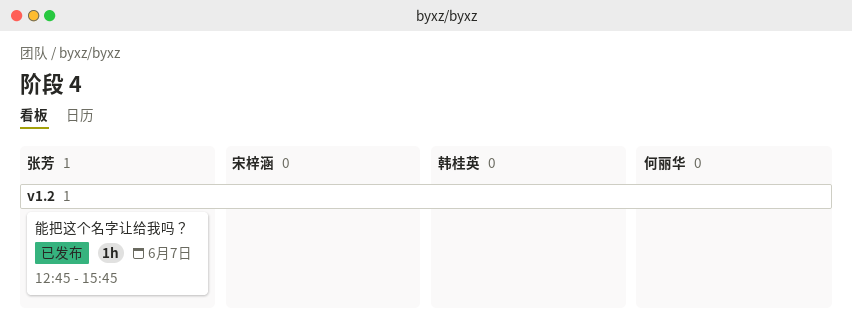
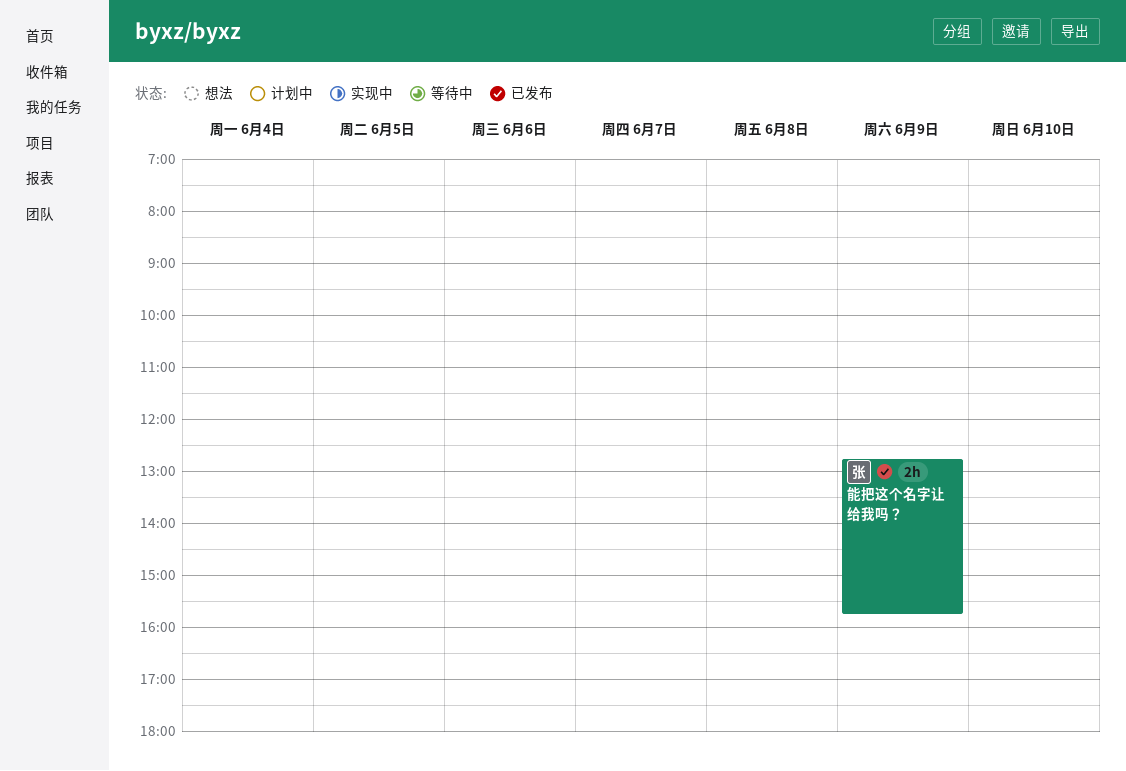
能把这个名字让给我吗？, estimate: 1h -> 2h
能把这个名字让给我吗？, day: Jun 7 -> Jun 9

